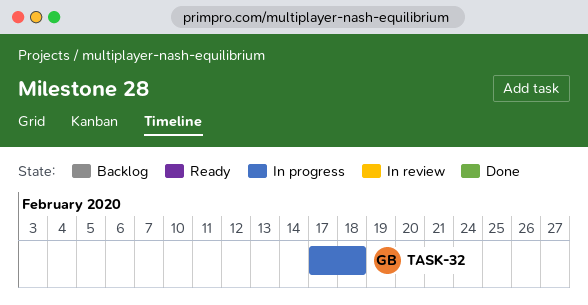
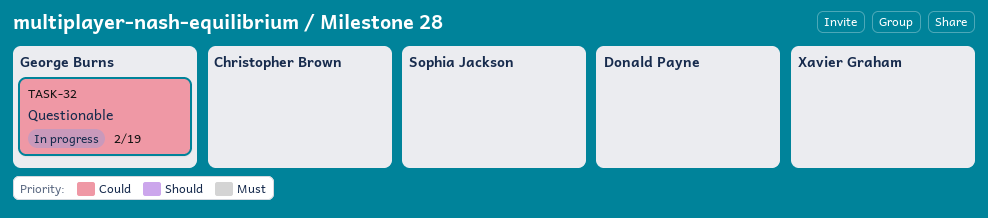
TASK-32, due: Feb 18 -> Feb 19

